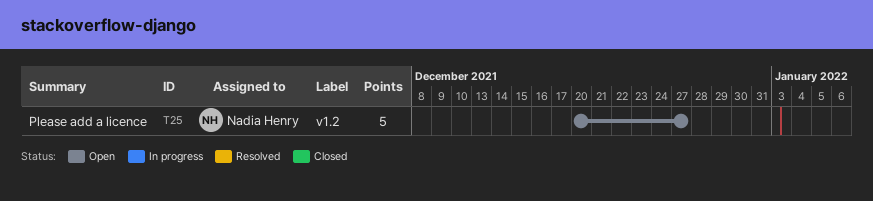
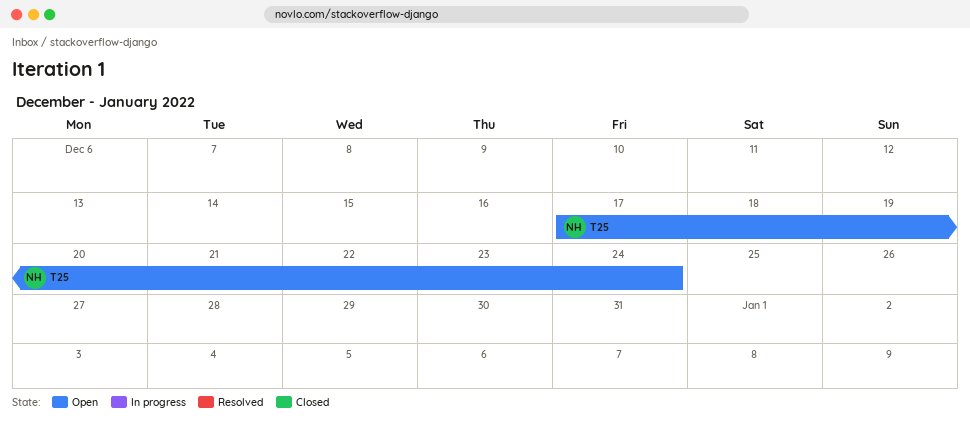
T25, start: Dec 20 -> Dec 17
T25, due: Dec 27 -> Dec 24

